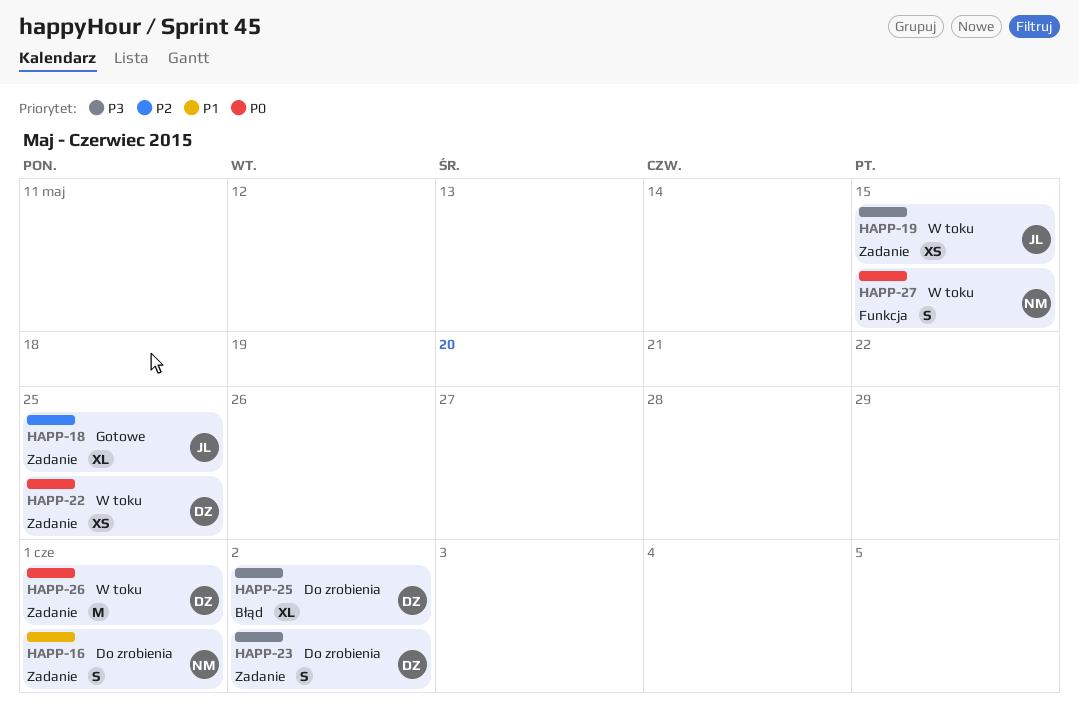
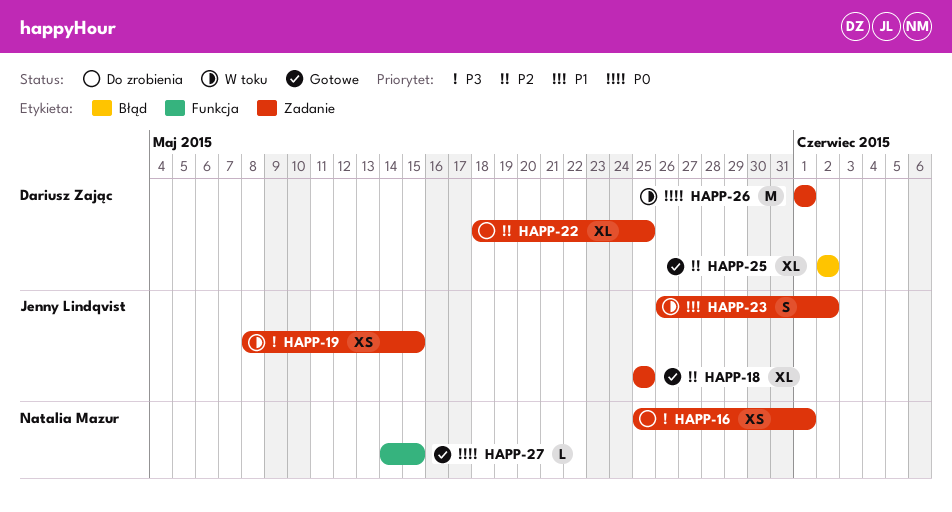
HAPP-16, priority: P1 -> P3
HAPP-16, estimate: S -> XS
HAPP-22, status: W toku -> Do zrobienia
HAPP-22, priority: P0 -> P2
HAPP-22, estimate: XS -> XL
HAPP-23, status: Do zrobienia -> W toku
HAPP-23, owner: Dariusz Zając -> Jenny Lindqvist
HAPP-23, priority: P3 -> P1
HAPP-25, status: Do zrobienia -> Gotowe
HAPP-25, priority: P3 -> P2
HAPP-27, status: W toku -> Gotowe
HAPP-27, estimate: S -> L

